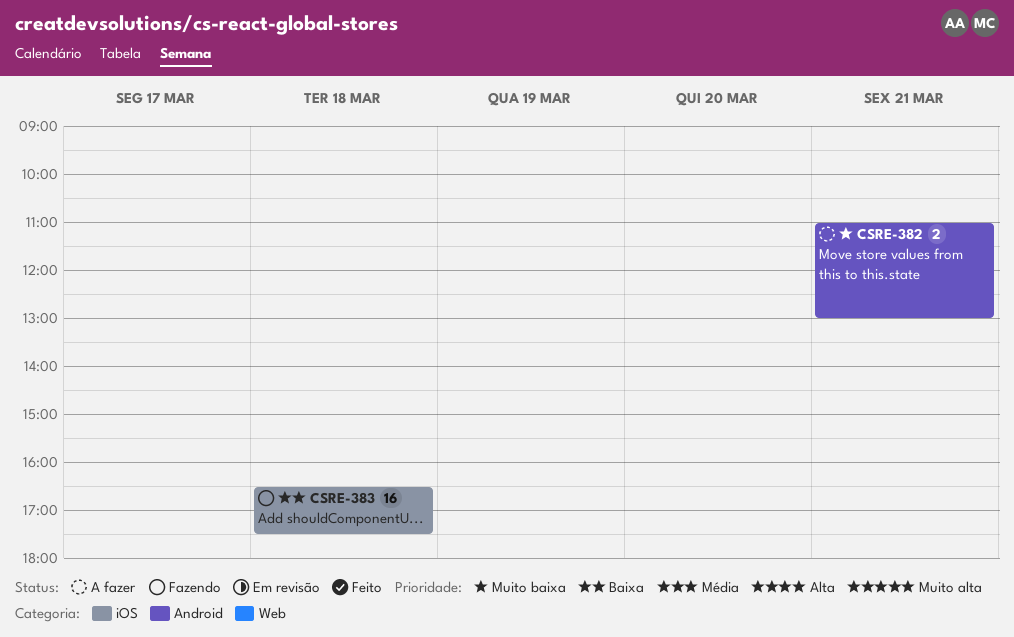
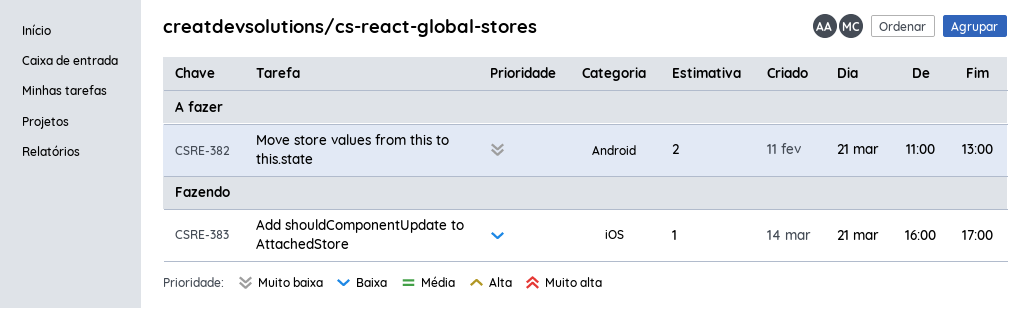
CSRE-383, estimate: 16 -> 1
CSRE-383, day: Mar 18 -> Mar 21
CSRE-383, begins: 16:30 -> 16:00
CSRE-383, ends: 17:30 -> 17:00

